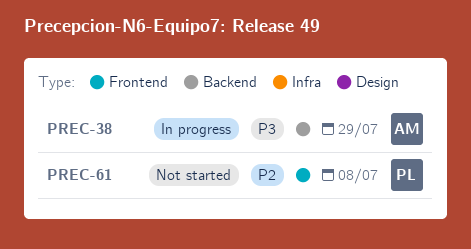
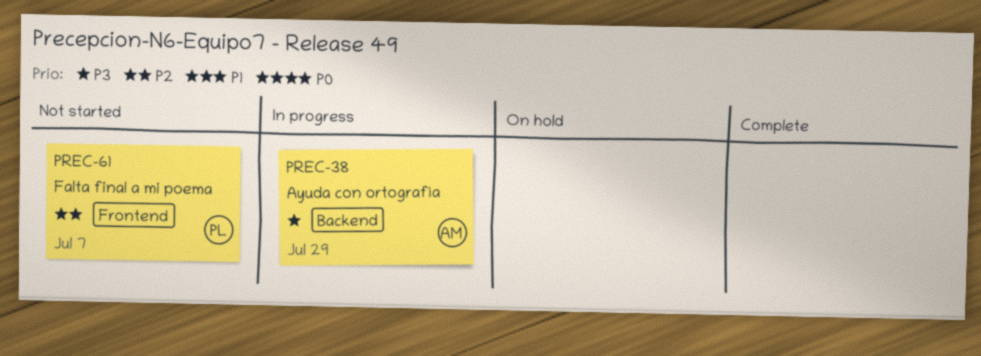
PREC-61, due: Jul 8 -> Jul 7

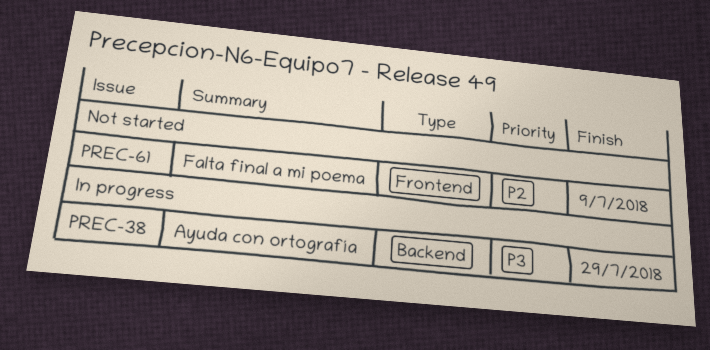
PREC-61, due: Jul 7 -> Jul 9

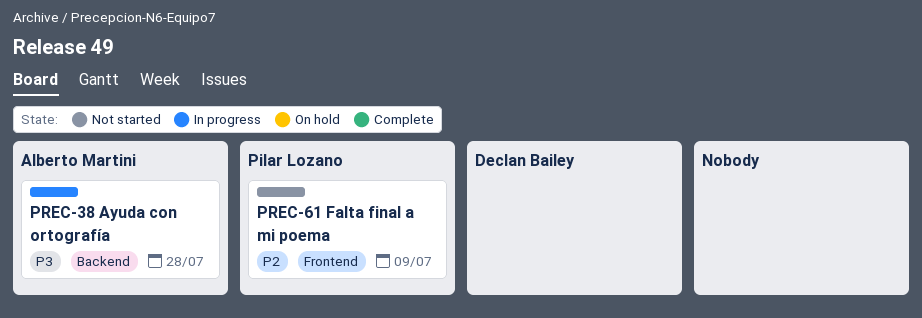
PREC-38, due: Jul 29 -> Jul 28

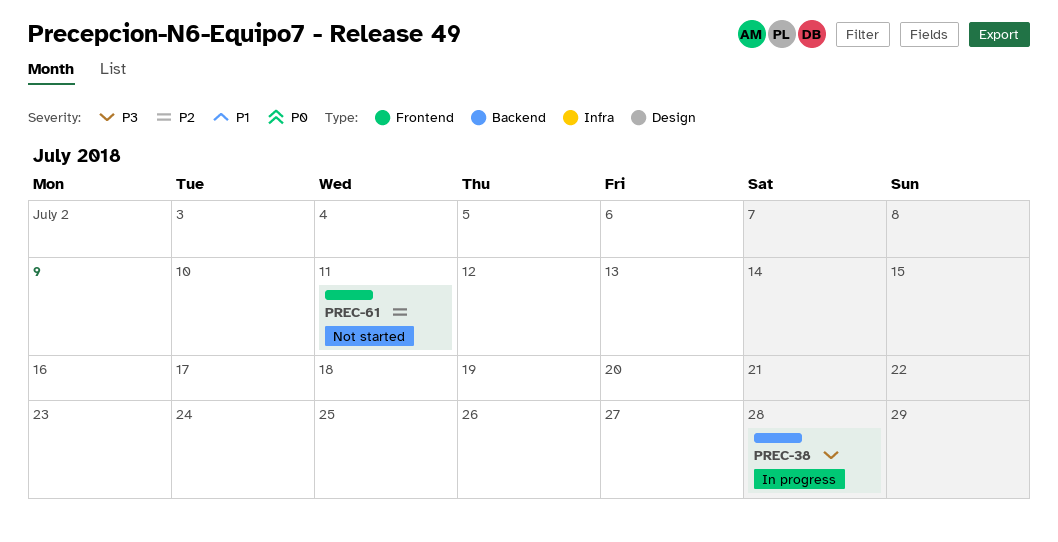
PREC-61, due: Jul 9 -> Jul 11

